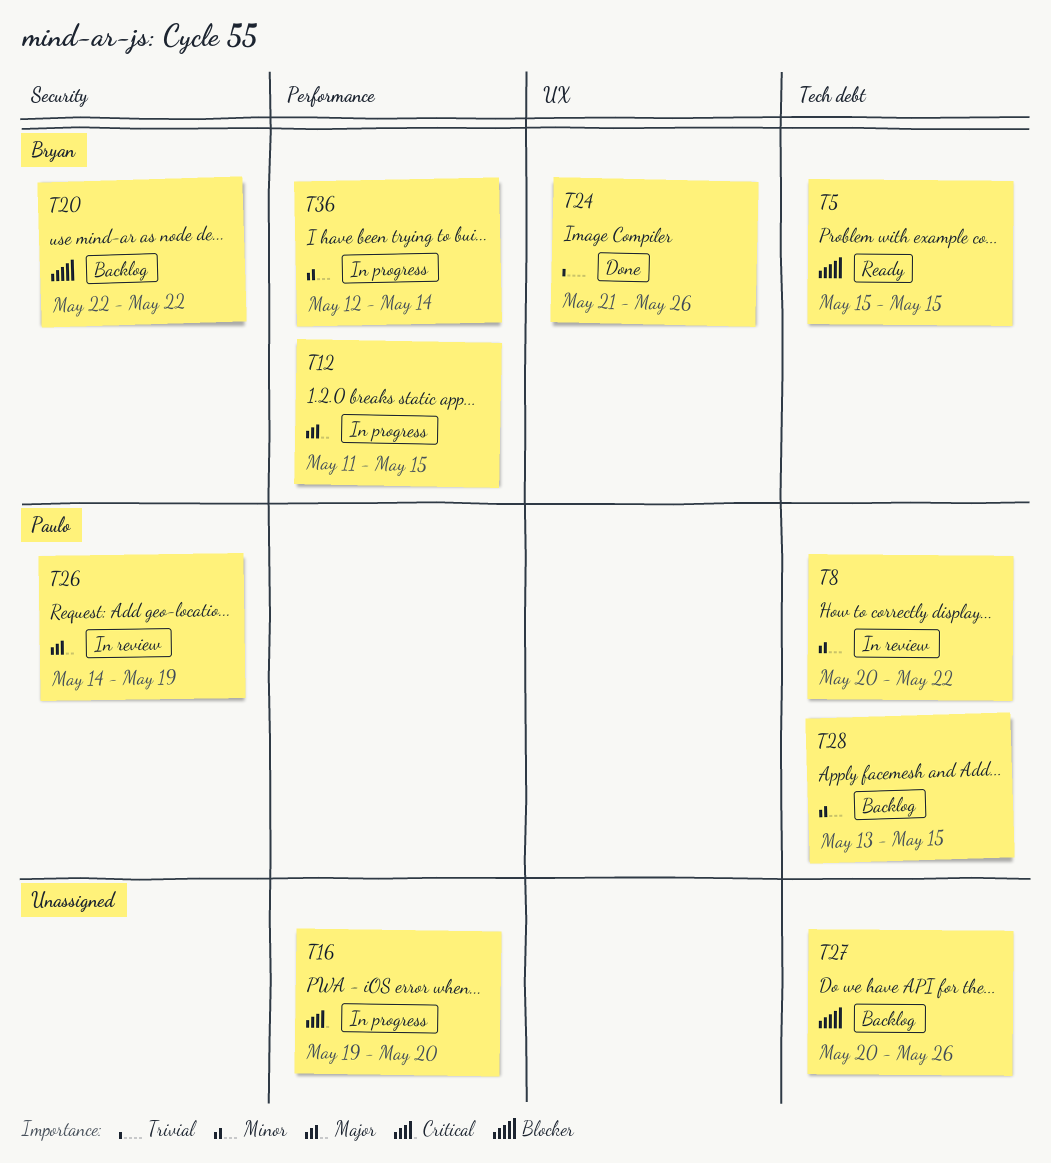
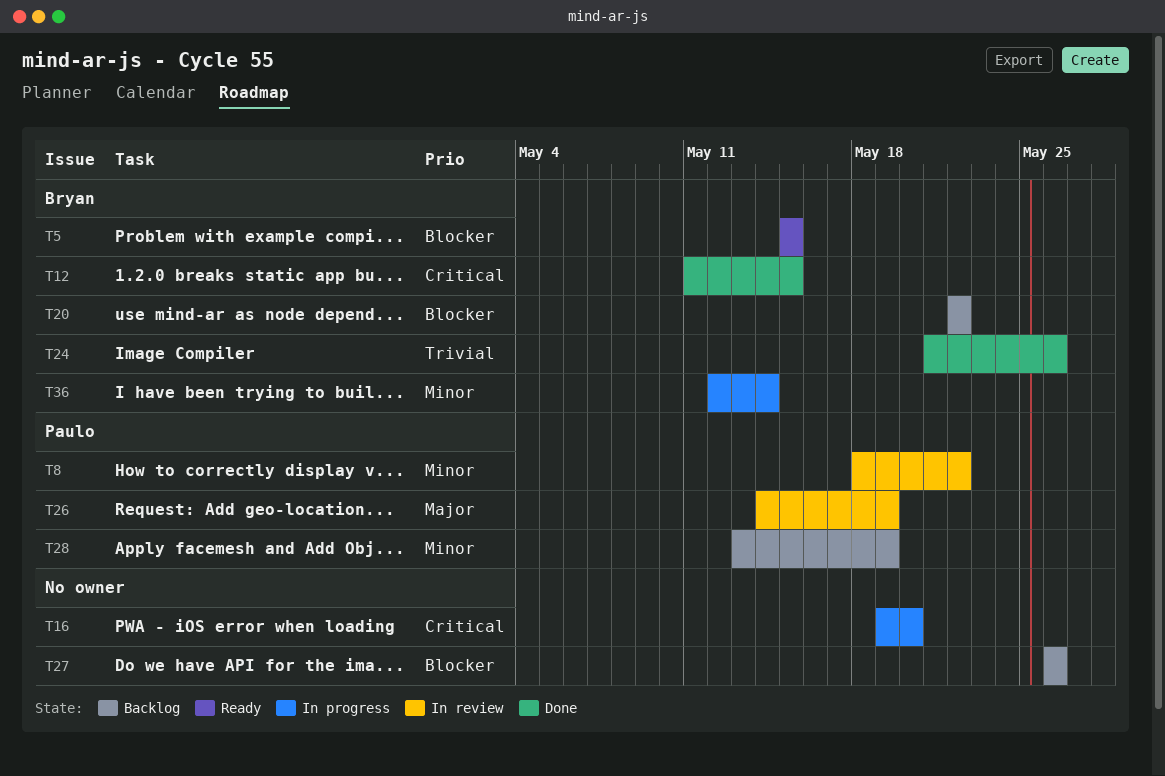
T8, start: May 20 -> May 18
T12, status: In progress -> Done
T12, priority: Major -> Critical
T27, start: May 20 -> May 26
T28, due: May 15 -> May 19

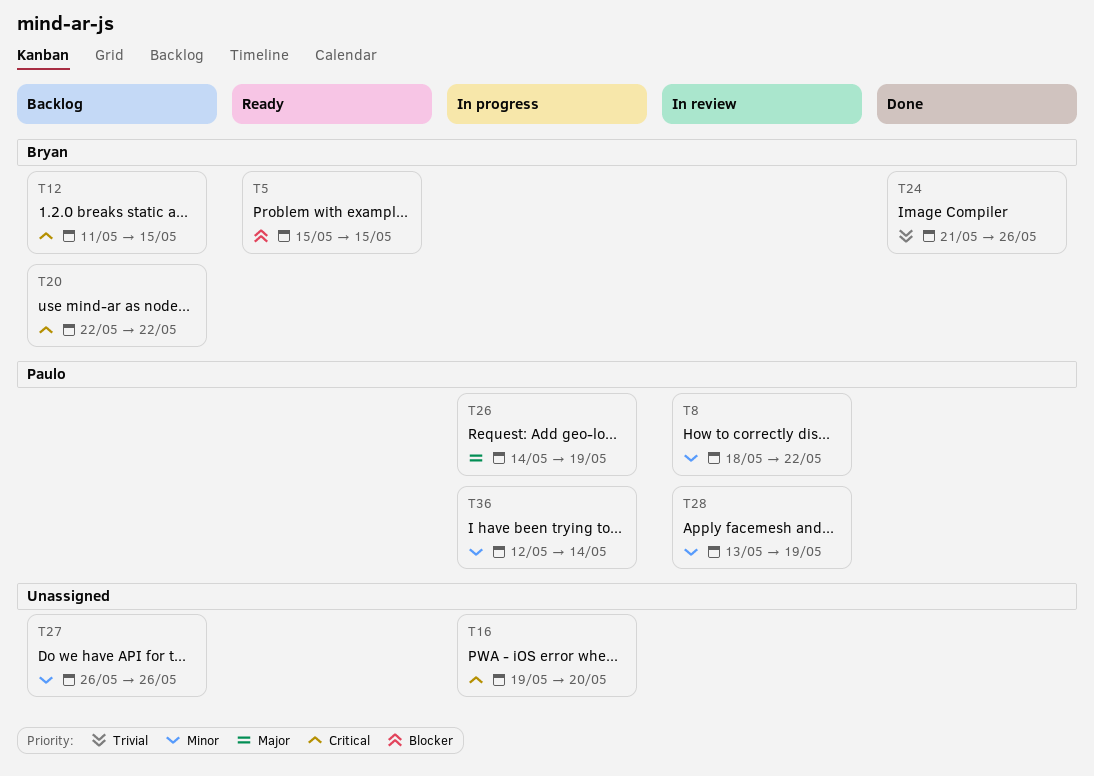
T12, status: Done -> Backlog
T20, priority: Blocker -> Critical
T26, status: In review -> In progress
T27, priority: Blocker -> Minor
T28, status: Backlog -> In review
T36, owner: Bryan -> Paulo

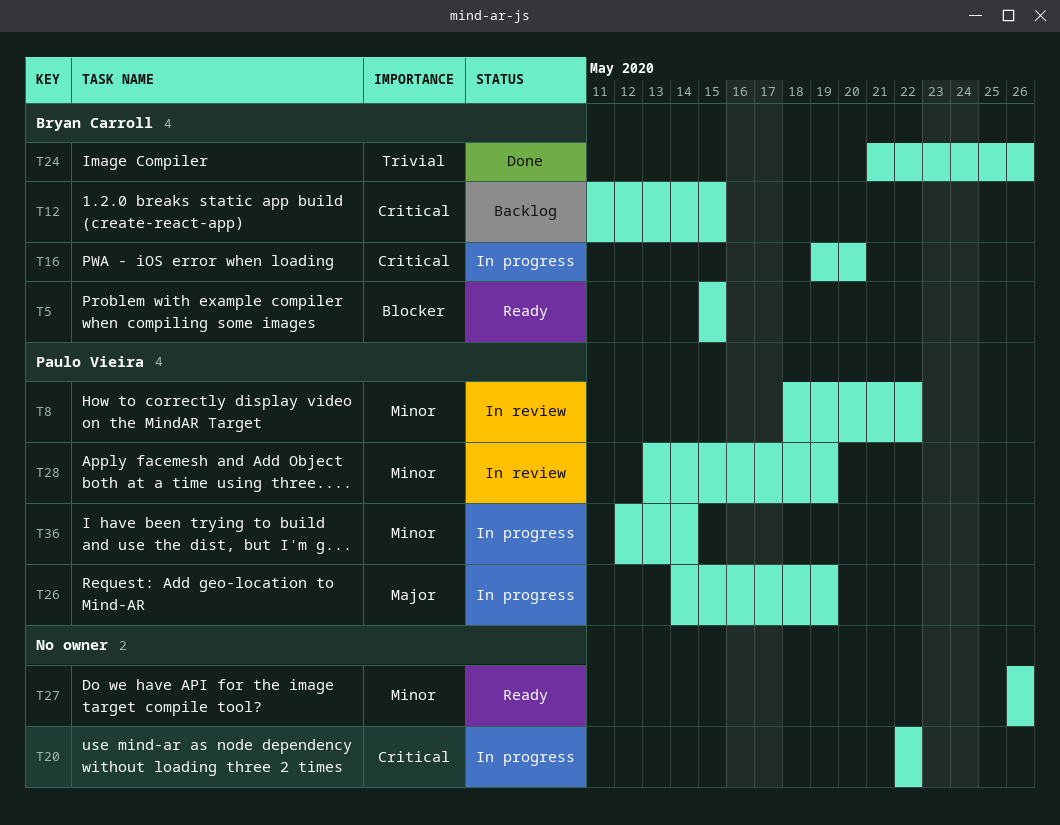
T16, owner: none -> Bryan Carroll
T20, status: Backlog -> In progress
T20, owner: Bryan Carroll -> none
T27, status: Backlog -> Ready

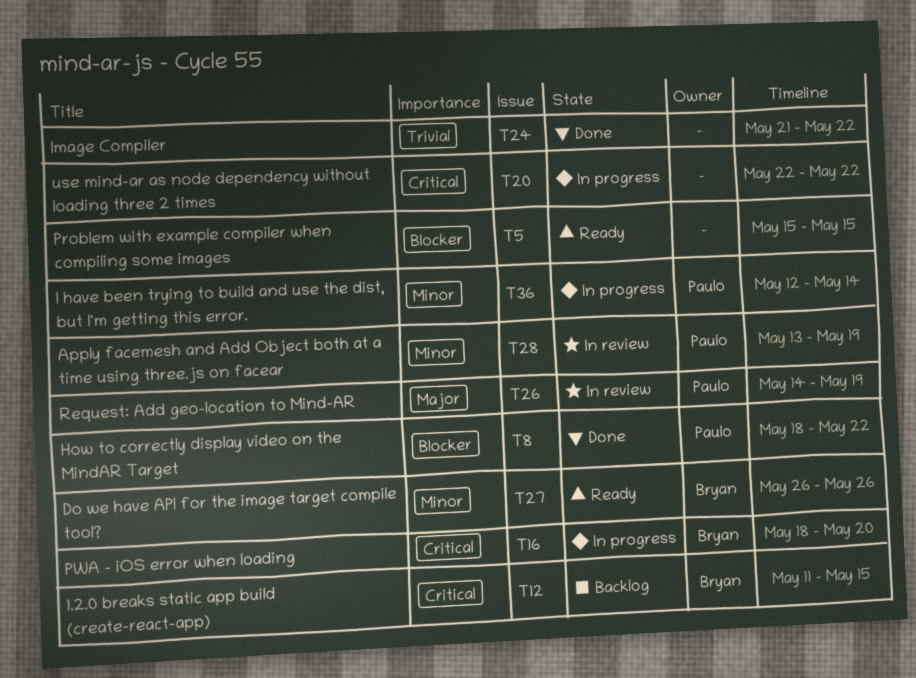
T5, owner: Bryan Carroll -> none
T8, status: In review -> Done
T8, priority: Minor -> Blocker
T16, start: May 19 -> May 18
T24, owner: Bryan Carroll -> none
T24, due: May 26 -> May 22
T26, status: In progress -> In review
T27, owner: none -> Bryan Carroll

